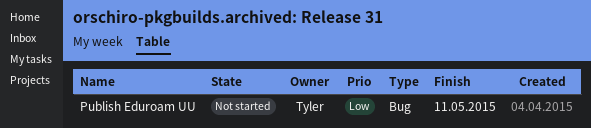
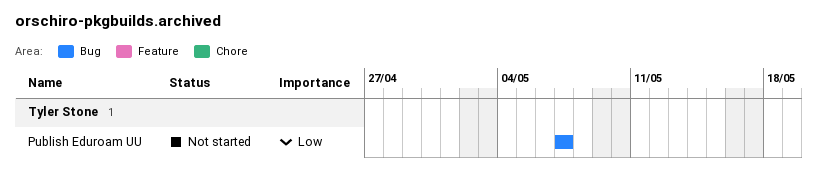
Publish Eduroam UU, due: May 11 -> May 7

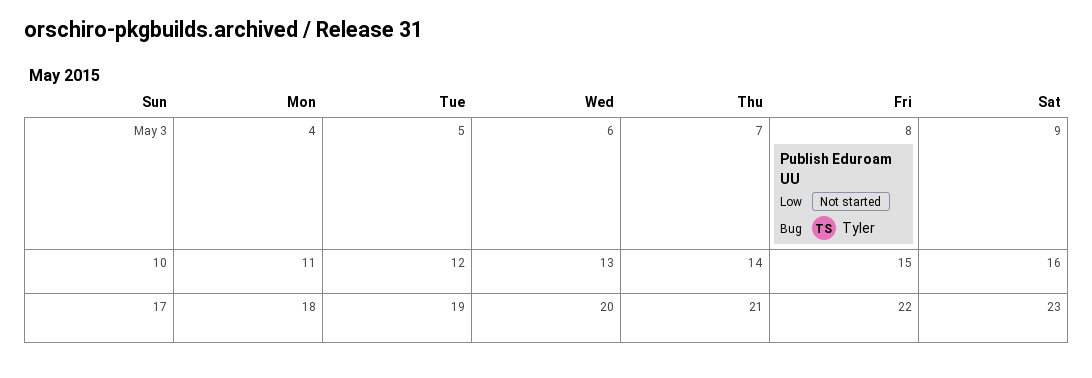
Publish Eduroam UU, due: May 7 -> May 8

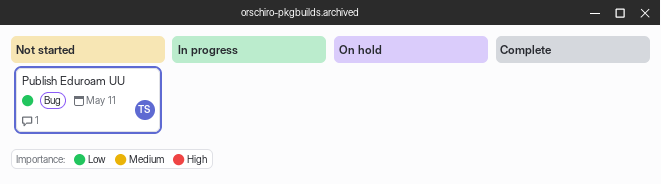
Publish Eduroam UU, due: May 8 -> May 11

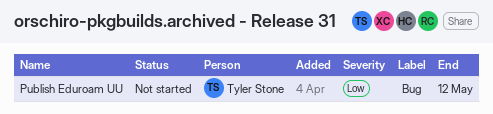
Publish Eduroam UU, due: May 11 -> May 12

